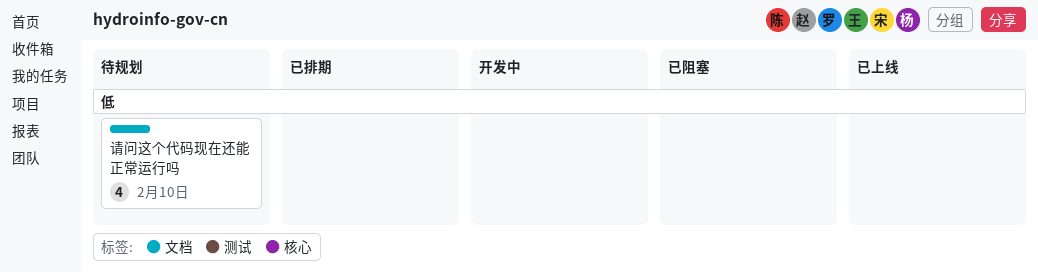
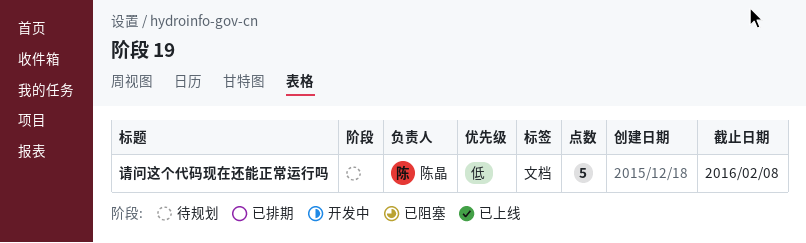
请问这个代码现在还能正常运行吗, estimate: 4 -> 5
请问这个代码现在还能正常运行吗, due: Feb 10 -> Feb 8

